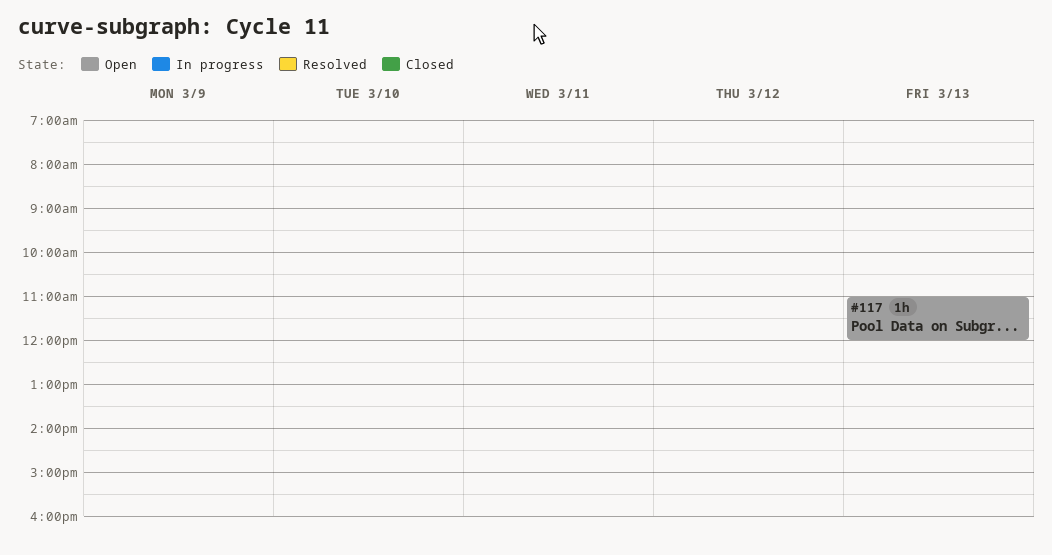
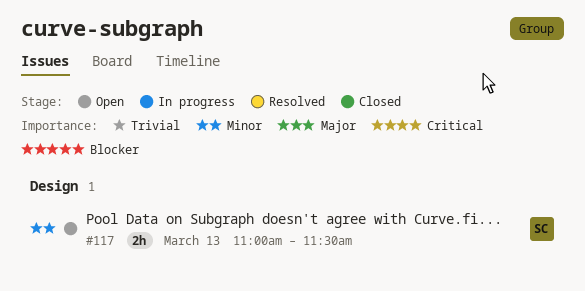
#117, estimate: 1h -> 2h
#117, ends: 12:00 -> 11:30

